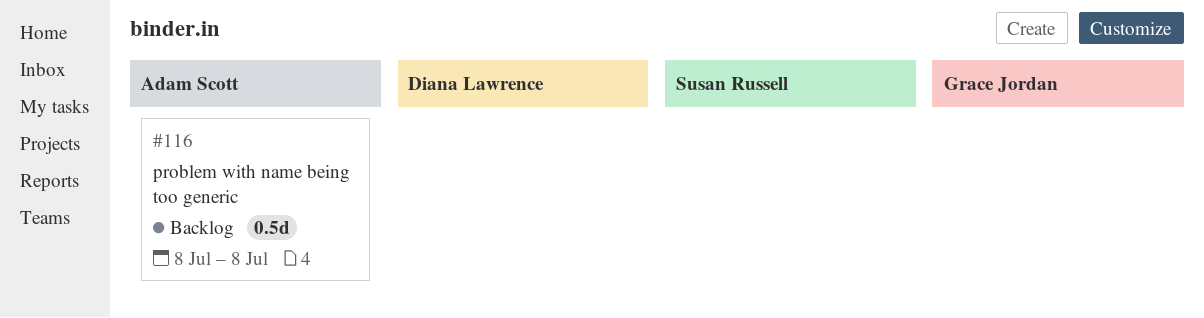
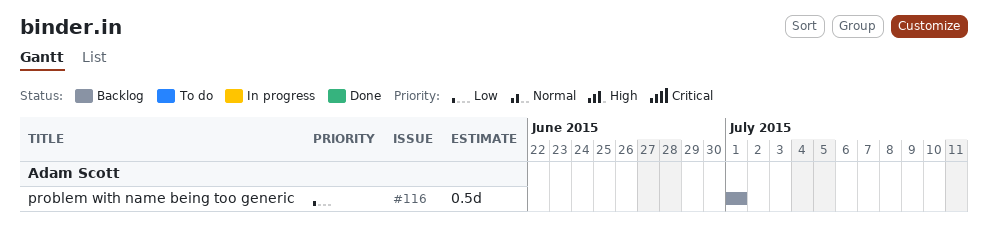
#116, start: Jul 8 -> Jul 1
#116, due: Jul 8 -> Jul 1

